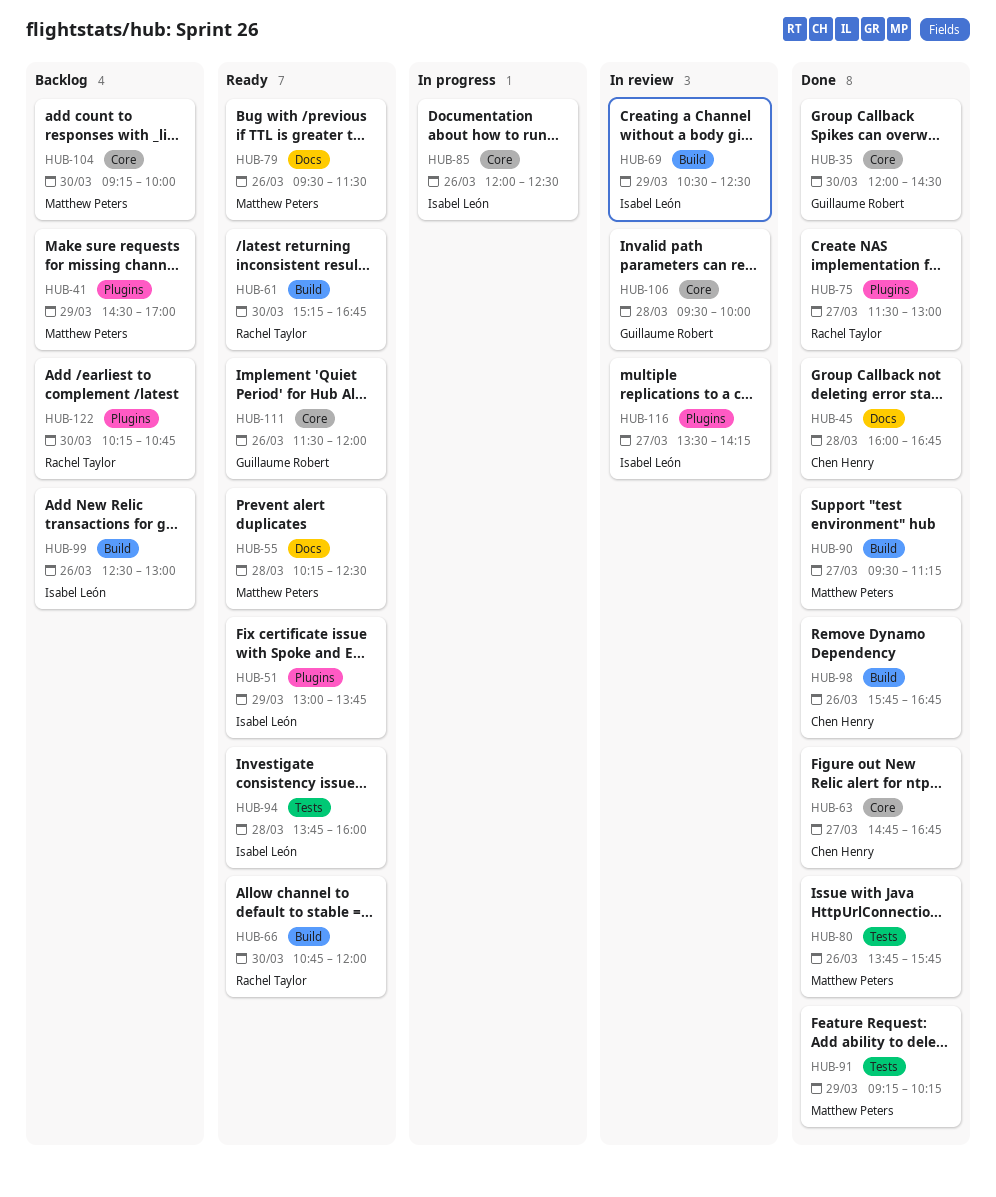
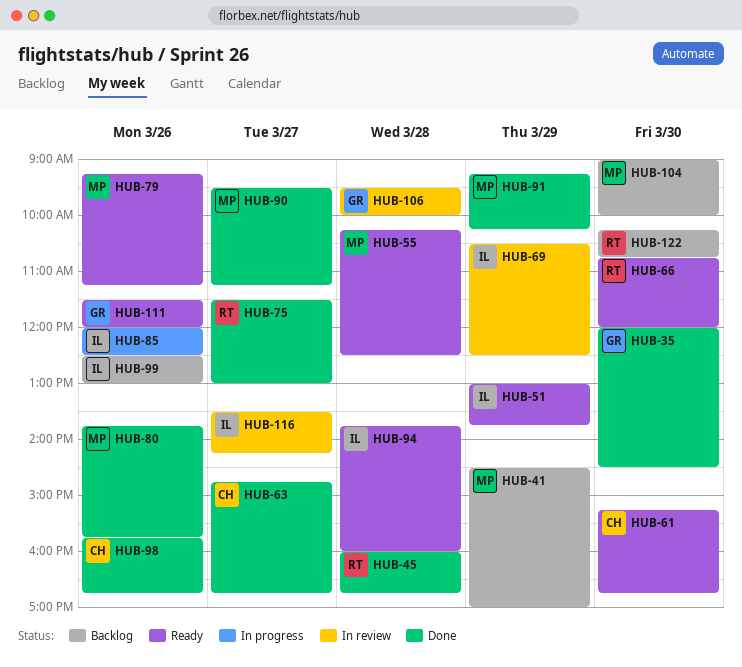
HUB-45, owner: Chen Henry -> Rachel Taylor
HUB-61, owner: Rachel Taylor -> Chen Henry
HUB-79, begins: 09:30 -> 09:15
HUB-79, ends: 11:30 -> 11:15
HUB-104, begins: 09:15 -> 09:00

